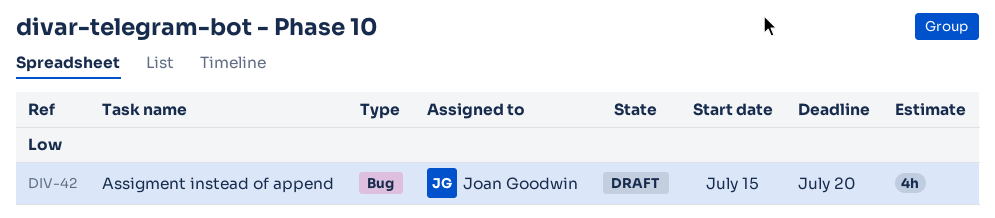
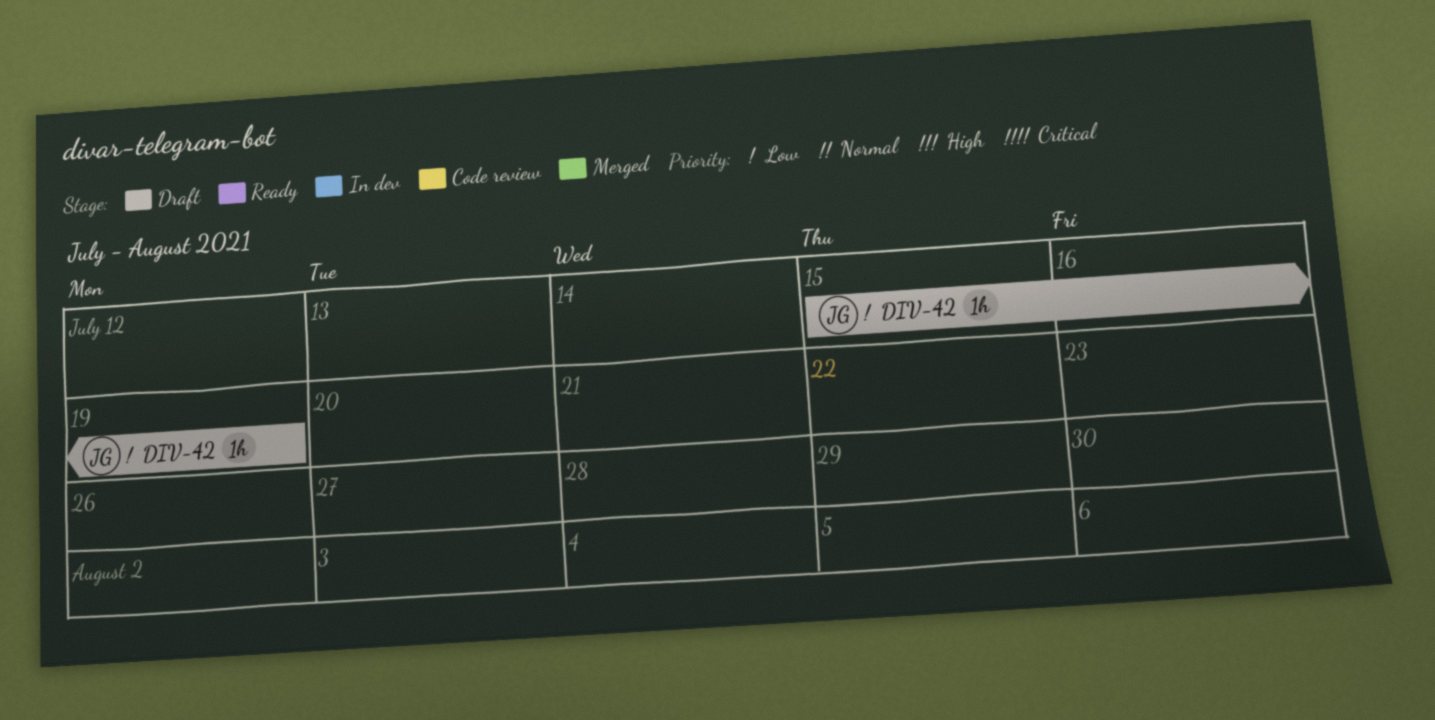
DIV-42, estimate: 4h -> 1h
DIV-42, due: Jul 20 -> Jul 19

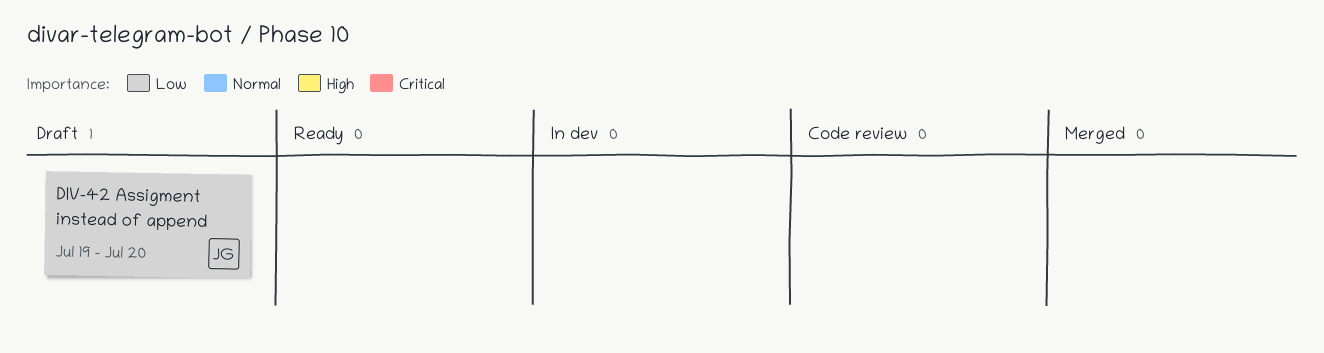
DIV-42, start: Jul 15 -> Jul 19
DIV-42, due: Jul 19 -> Jul 20

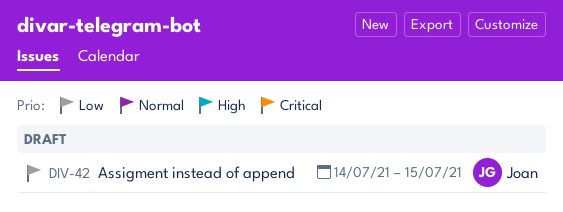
DIV-42, start: Jul 19 -> Jul 14
DIV-42, due: Jul 20 -> Jul 15

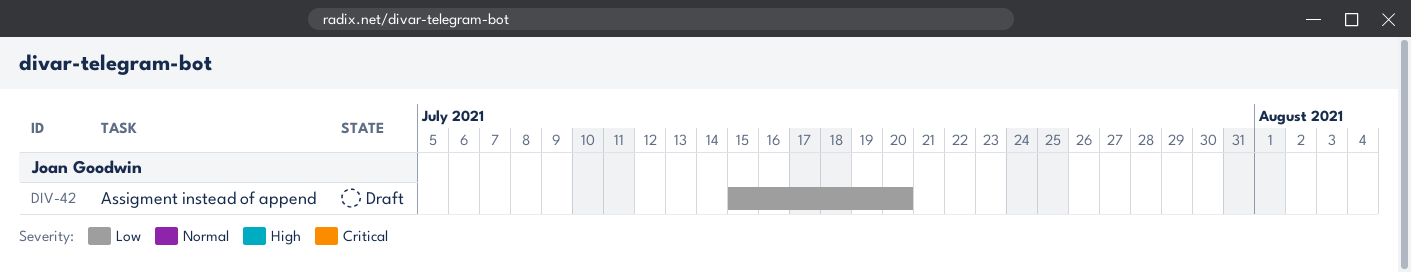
DIV-42, start: Jul 14 -> Jul 15
DIV-42, due: Jul 15 -> Jul 20

